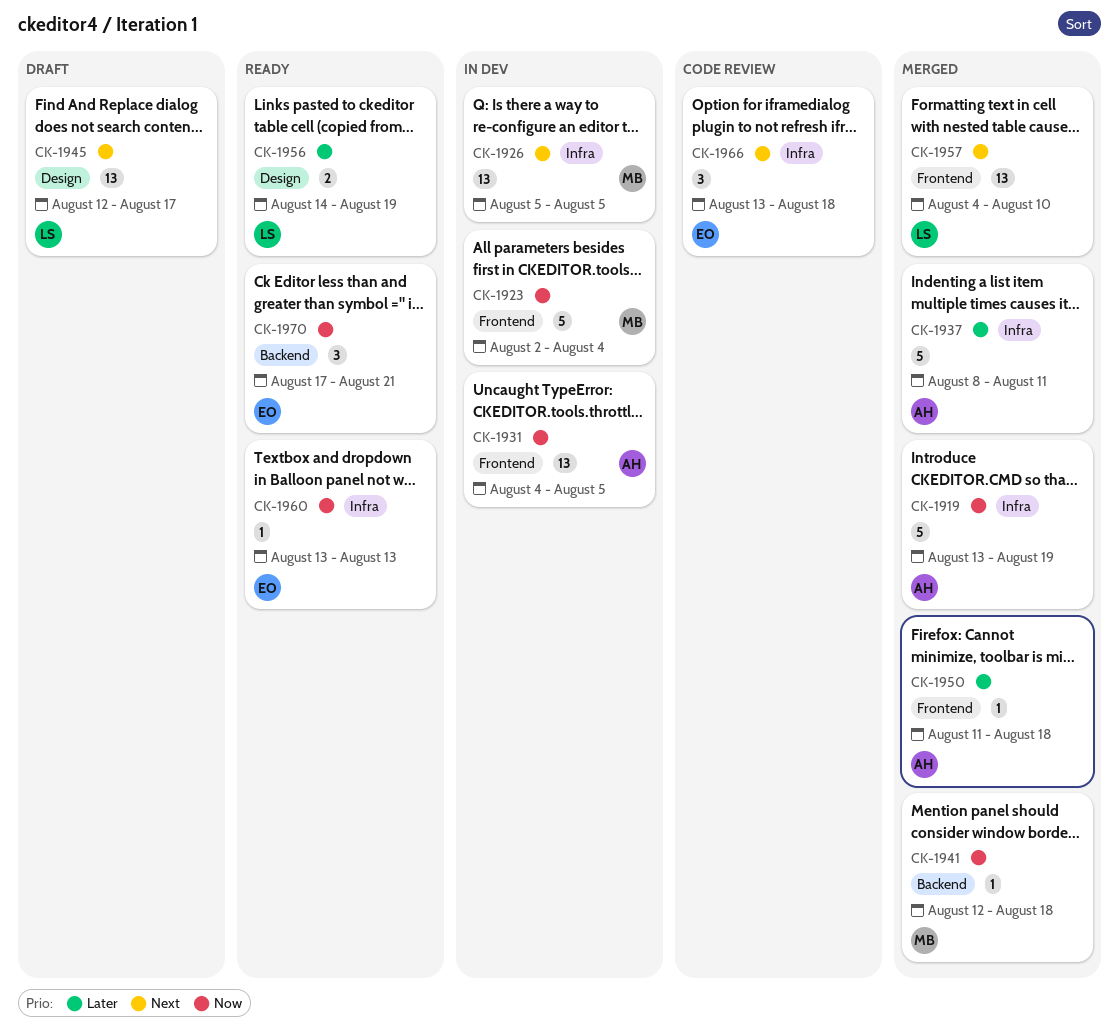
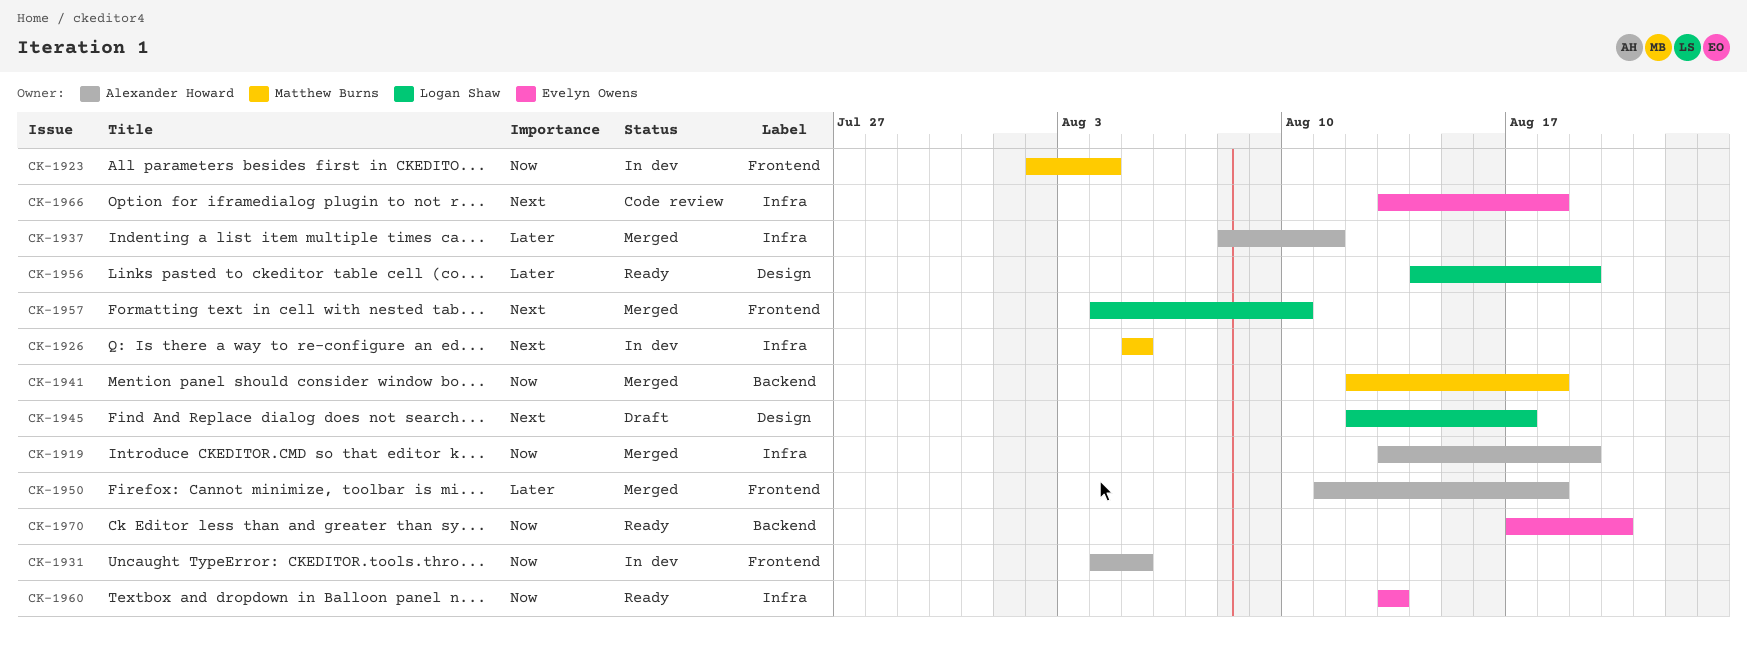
CK-1970, due: Aug 21 -> Aug 20

